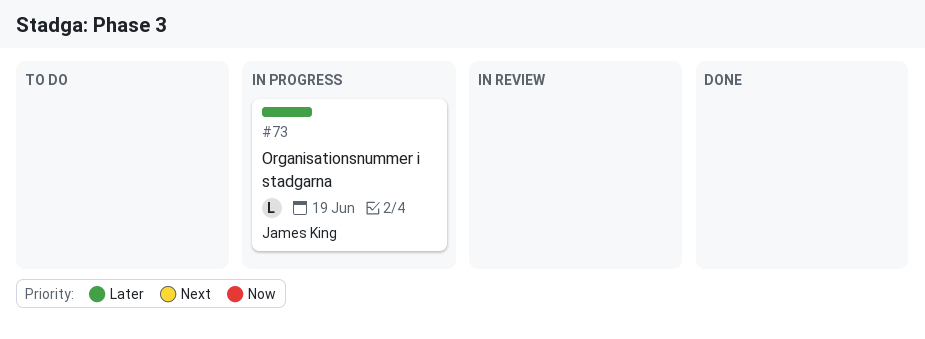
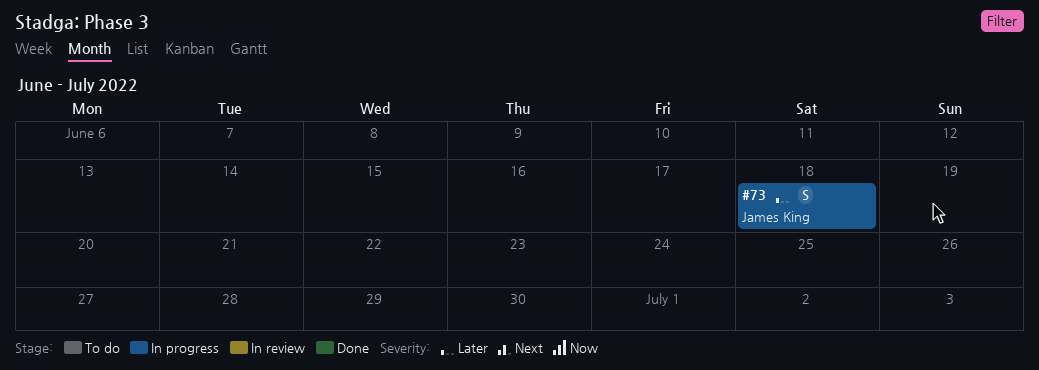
#73, estimate: L -> S
#73, due: Jun 19 -> Jun 18

